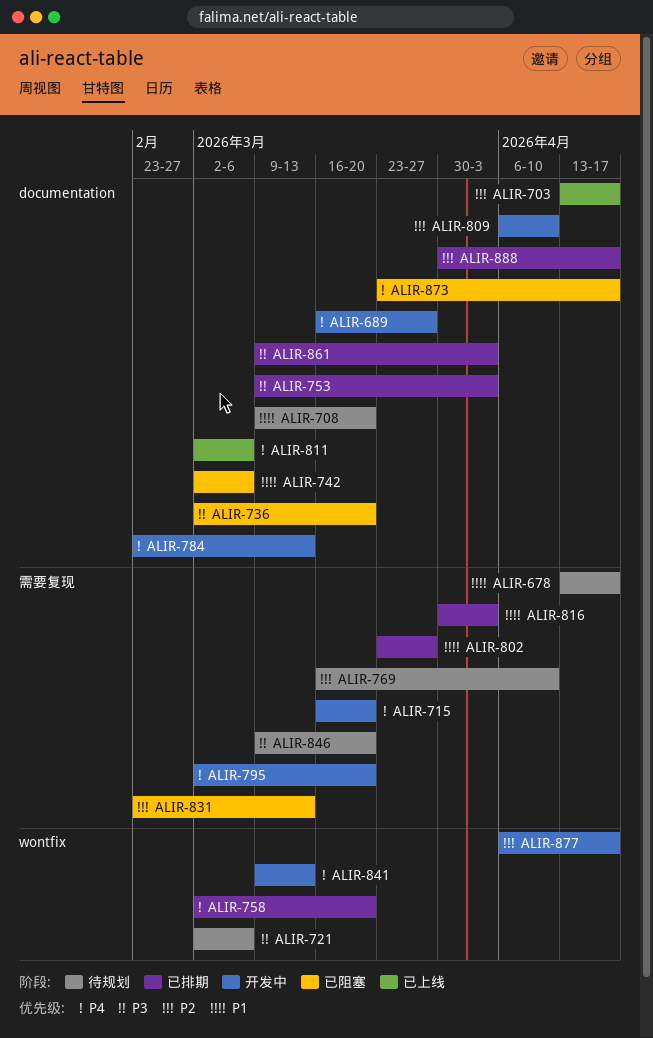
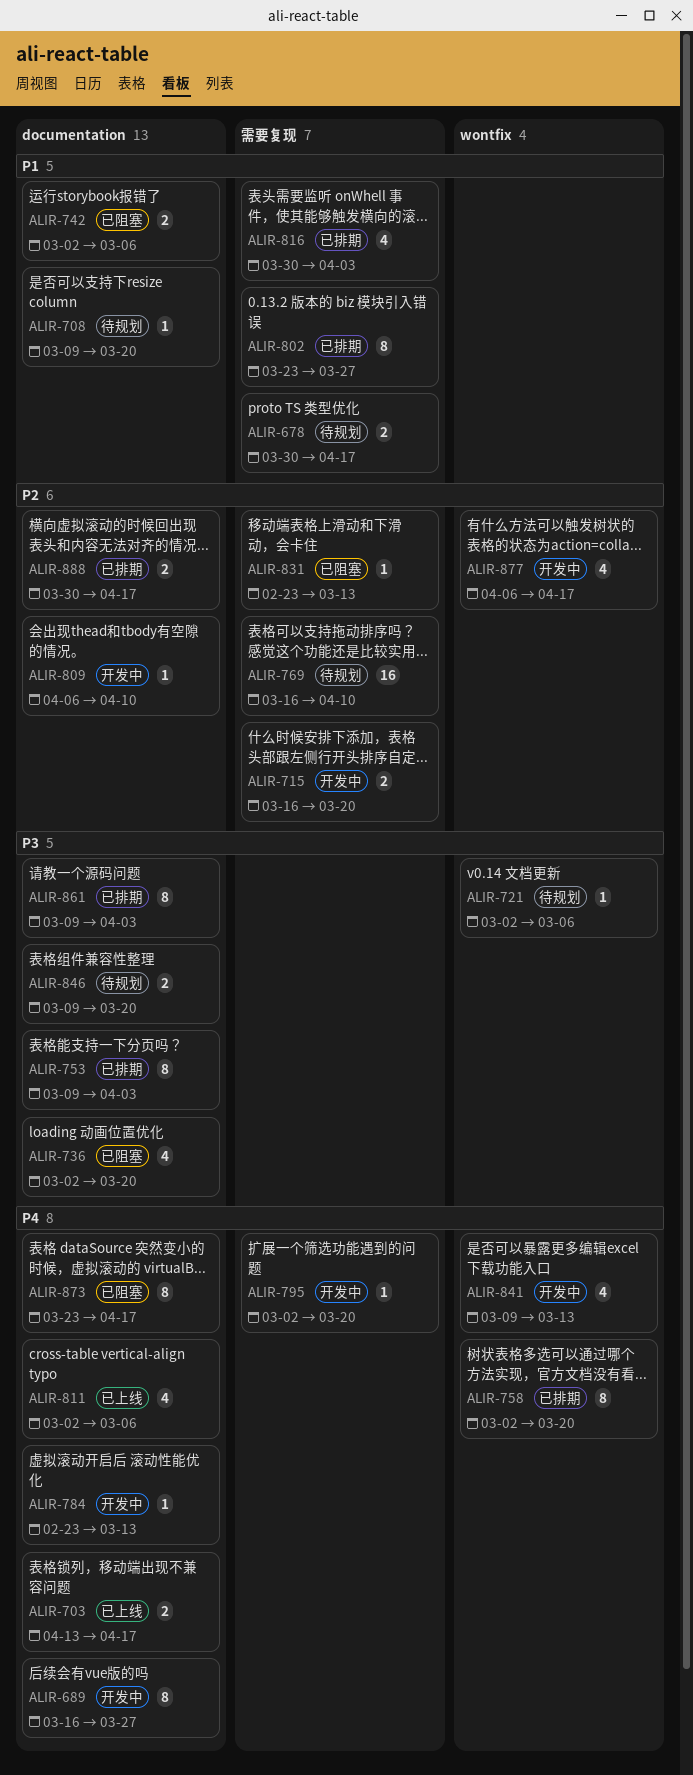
ALIR-678, start: Apr 13 -> Mar 30
ALIR-703, priority: P2 -> P4
ALIR-715, priority: P4 -> P2
ALIR-846, label: 需要复现 -> documentation

